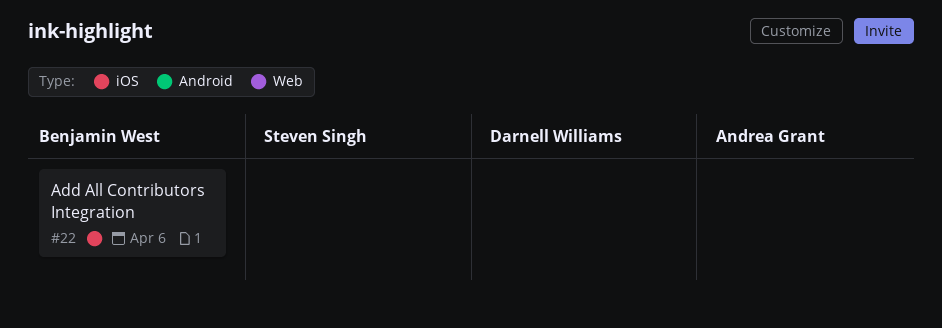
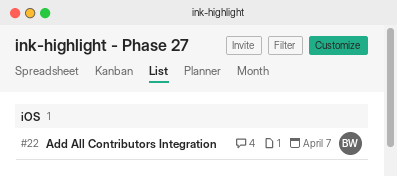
#22, due: Apr 6 -> Apr 7

